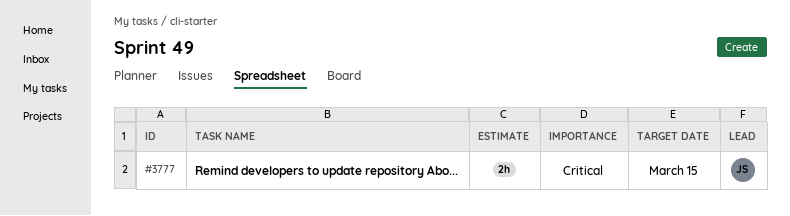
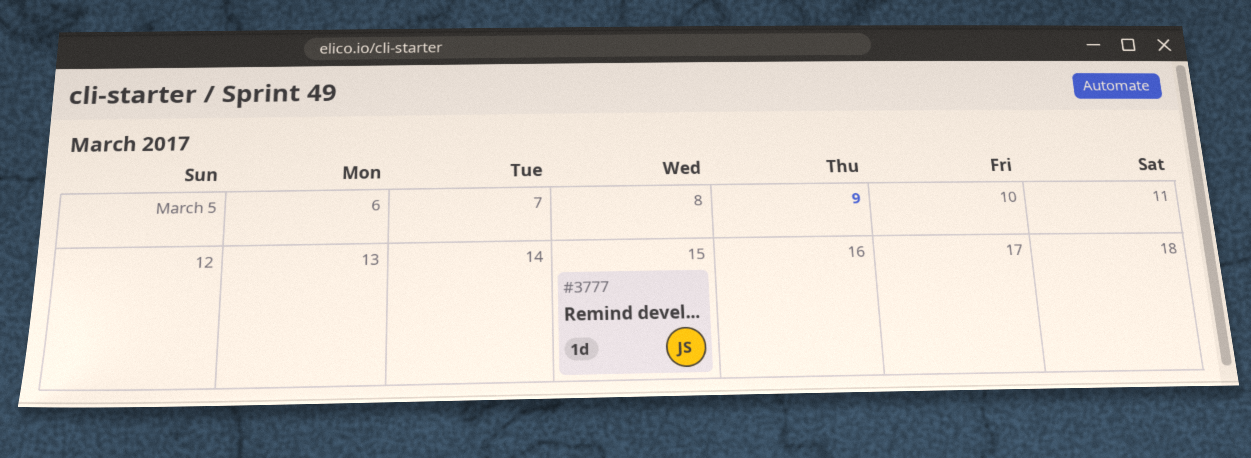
#3777, estimate: 2h -> 1d

